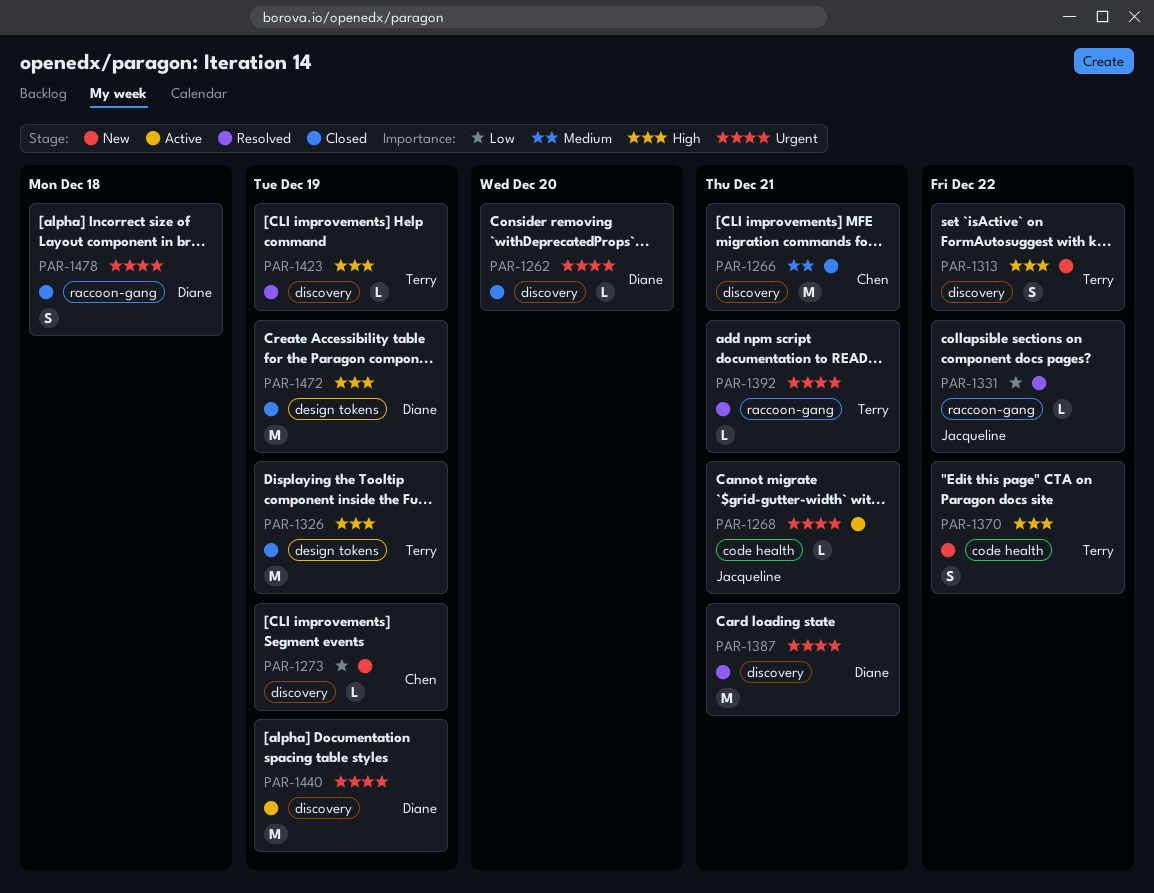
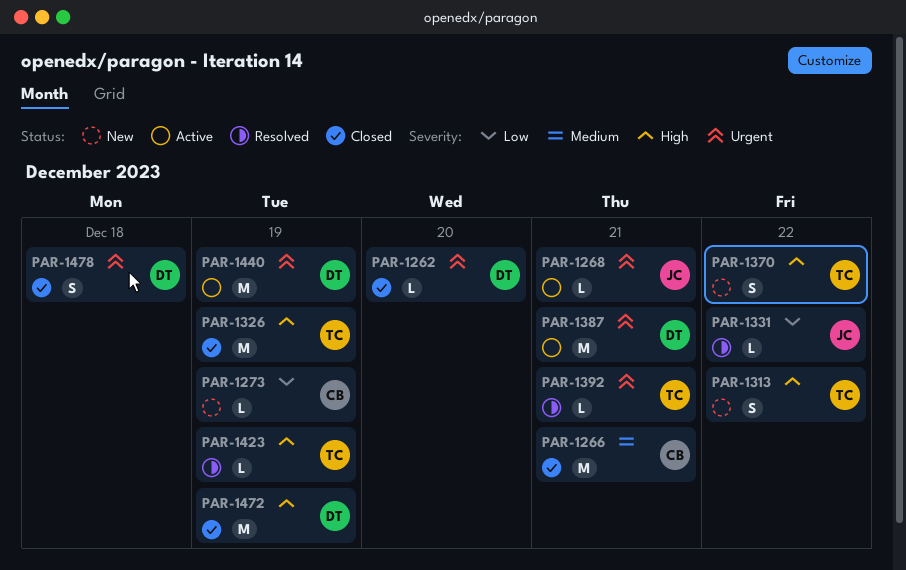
PAR-1387, status: Resolved -> Active

